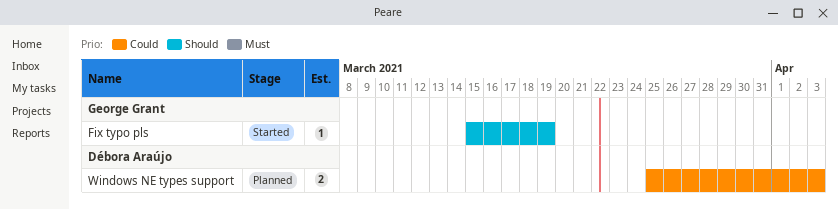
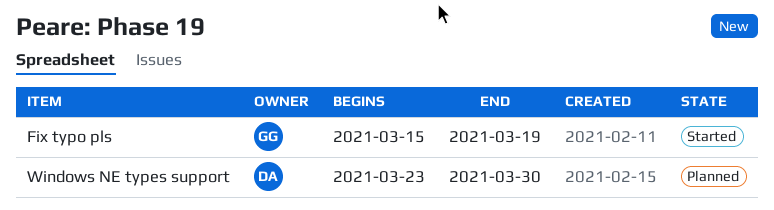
Windows NE types support, start: Mar 25 -> Mar 23
Windows NE types support, due: Apr 3 -> Mar 30

